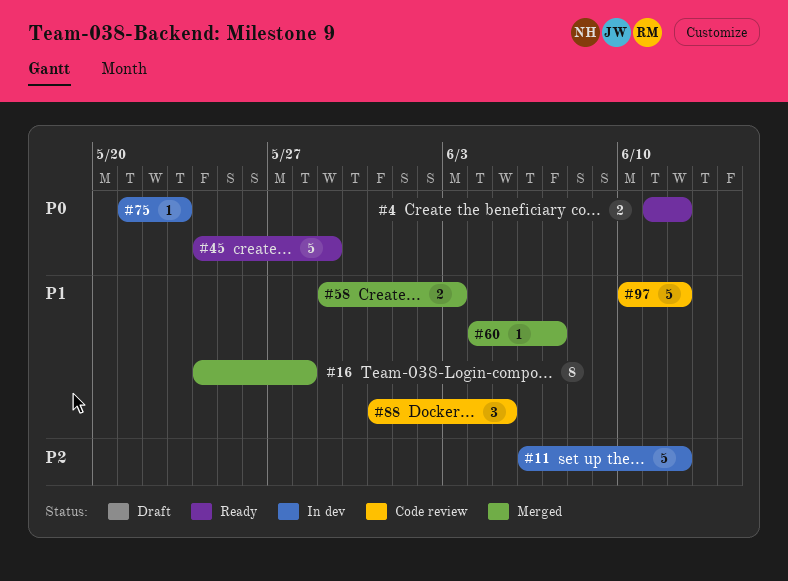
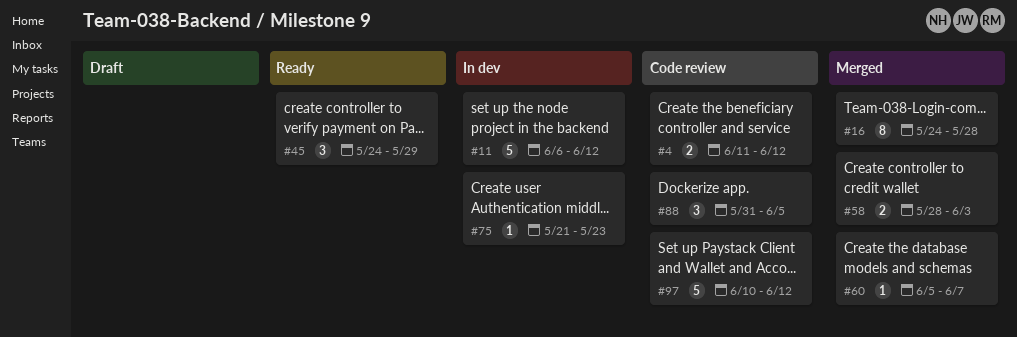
#4, status: Ready -> Code review
#45, estimate: 5 -> 3
#58, start: May 29 -> May 28
#60, start: Jun 4 -> Jun 5

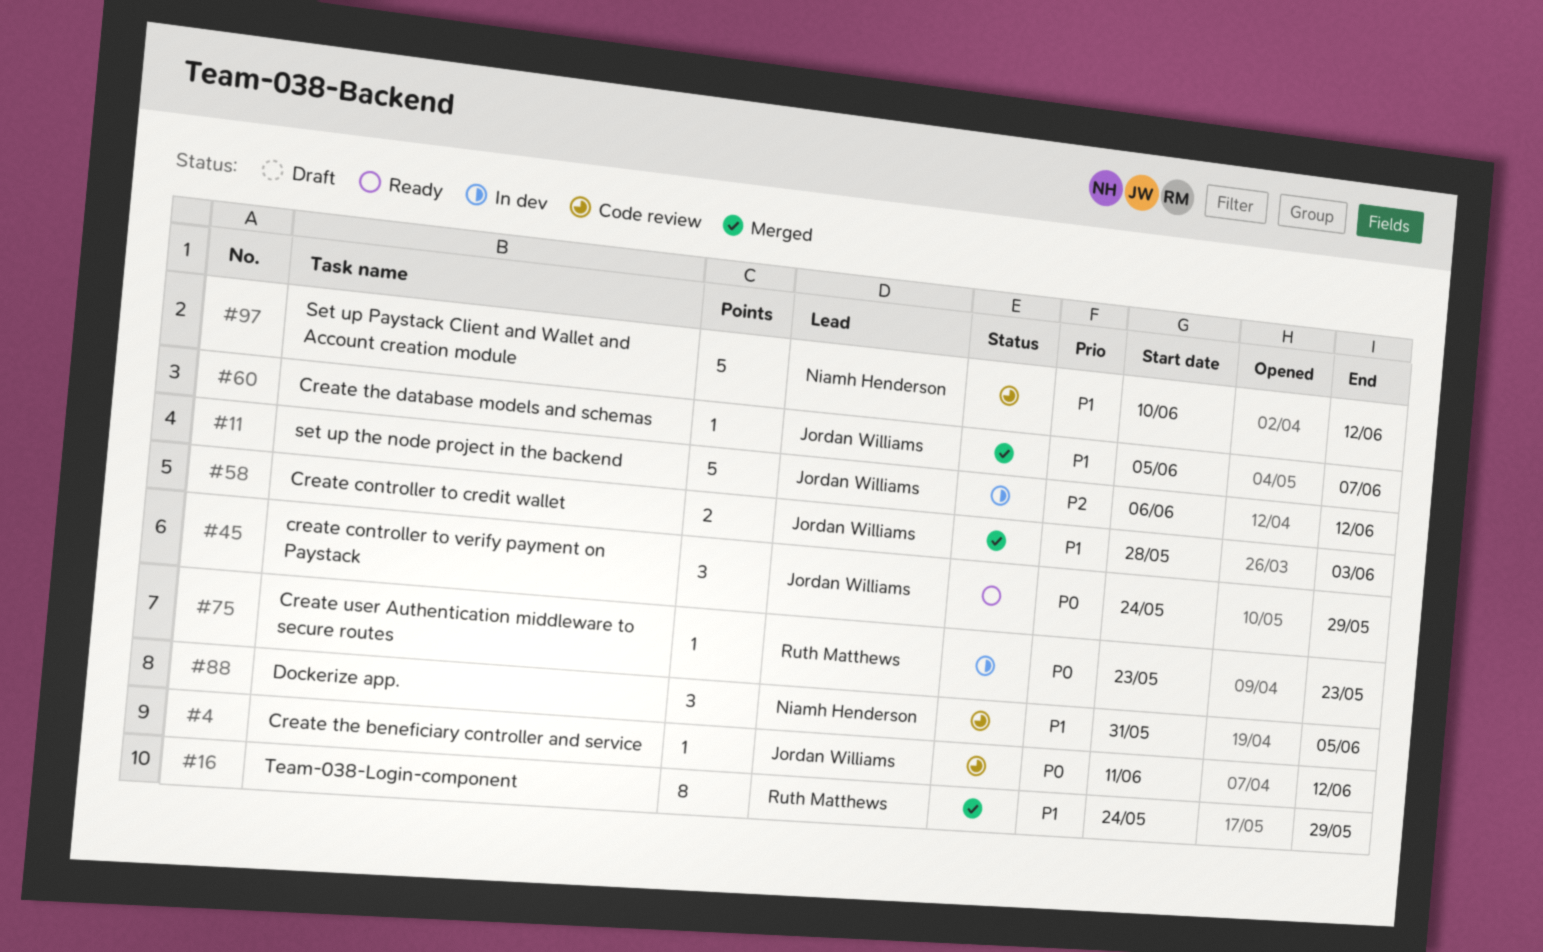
#4, estimate: 2 -> 1
#16, due: May 28 -> May 29
#75, start: May 21 -> May 23

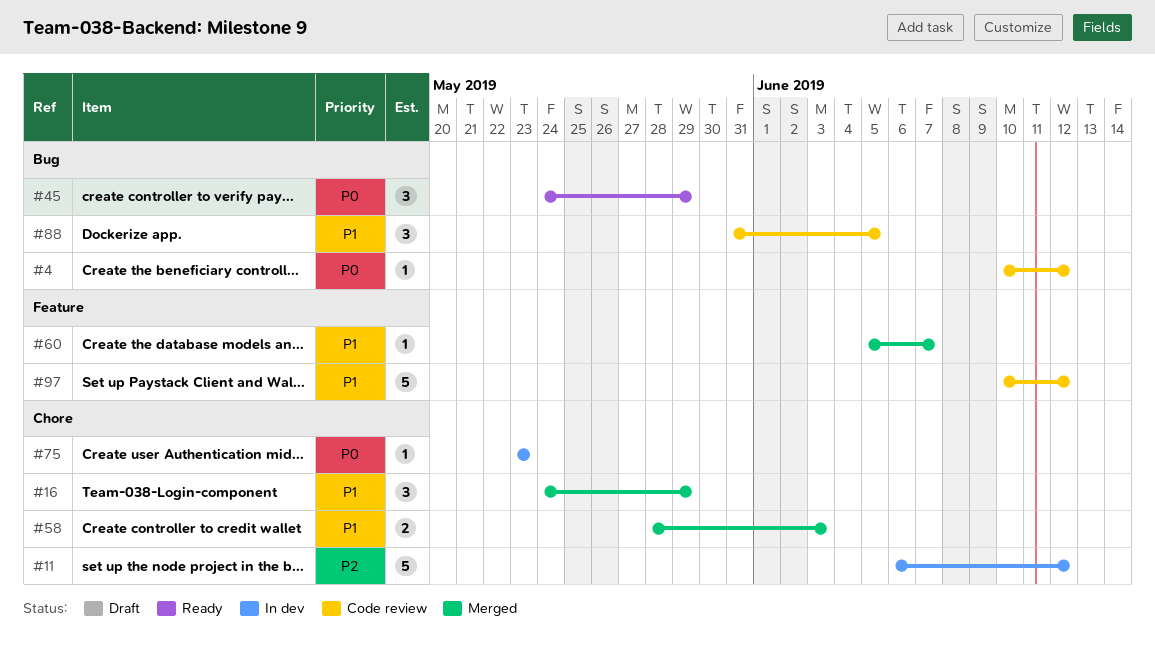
#4, start: Jun 11 -> Jun 10
#16, estimate: 8 -> 3

